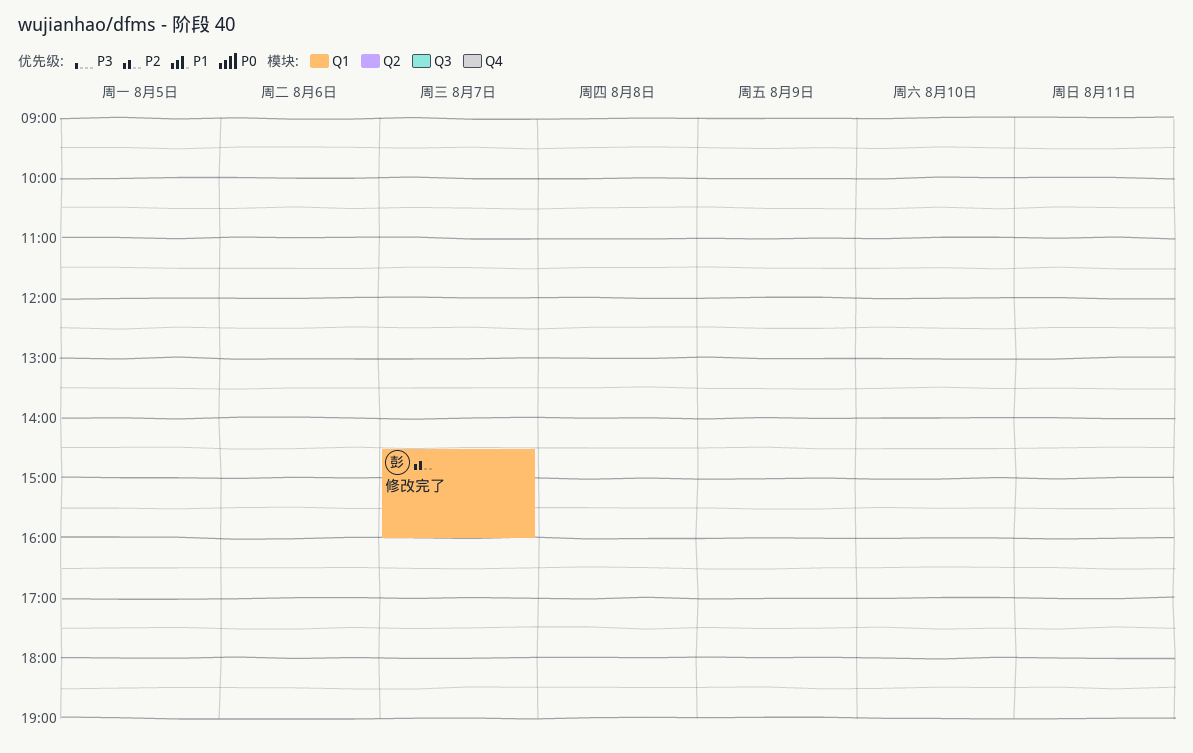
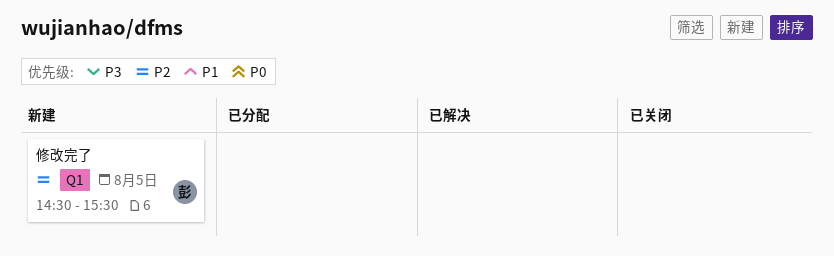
修改完了, day: Aug 7 -> Aug 5
修改完了, ends: 16:00 -> 15:30

